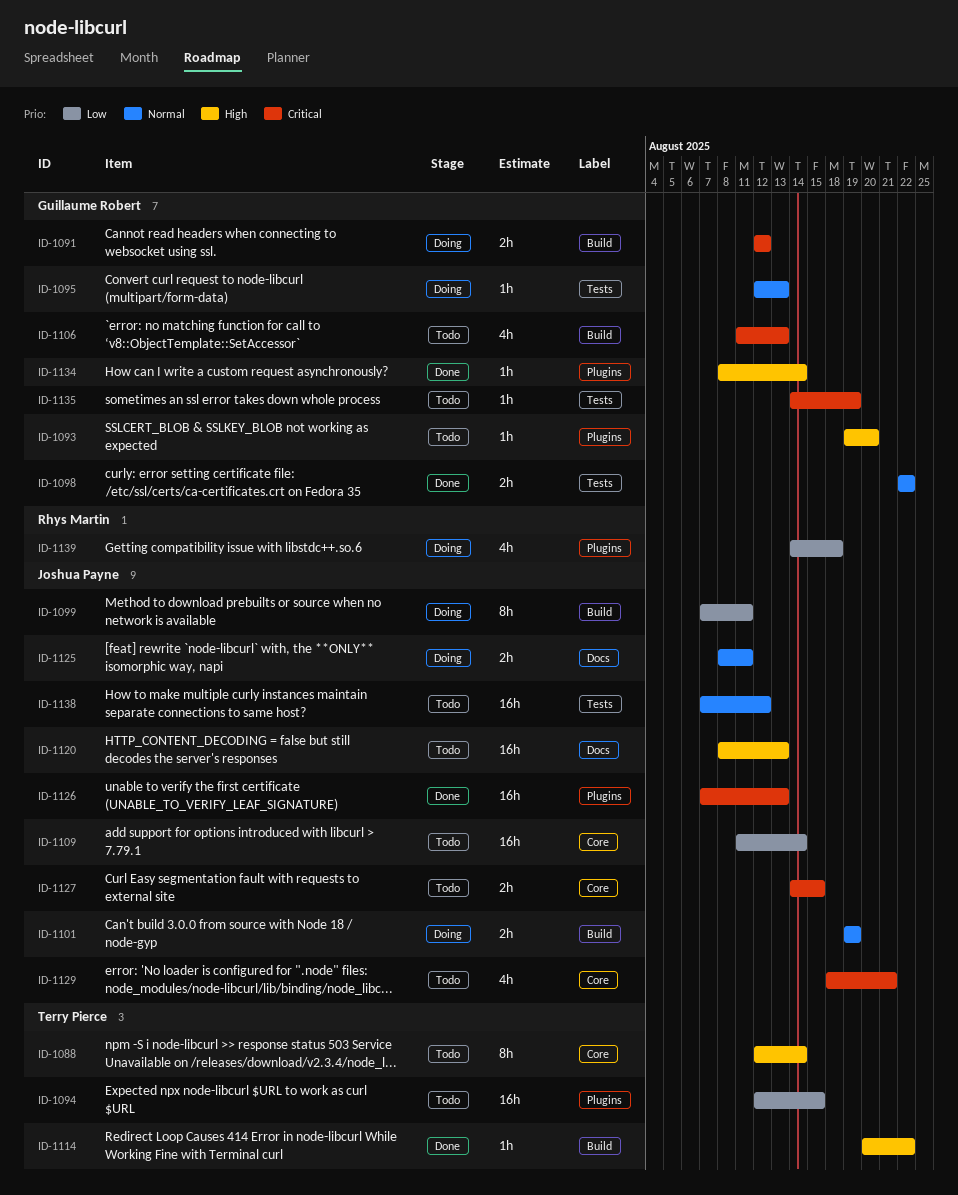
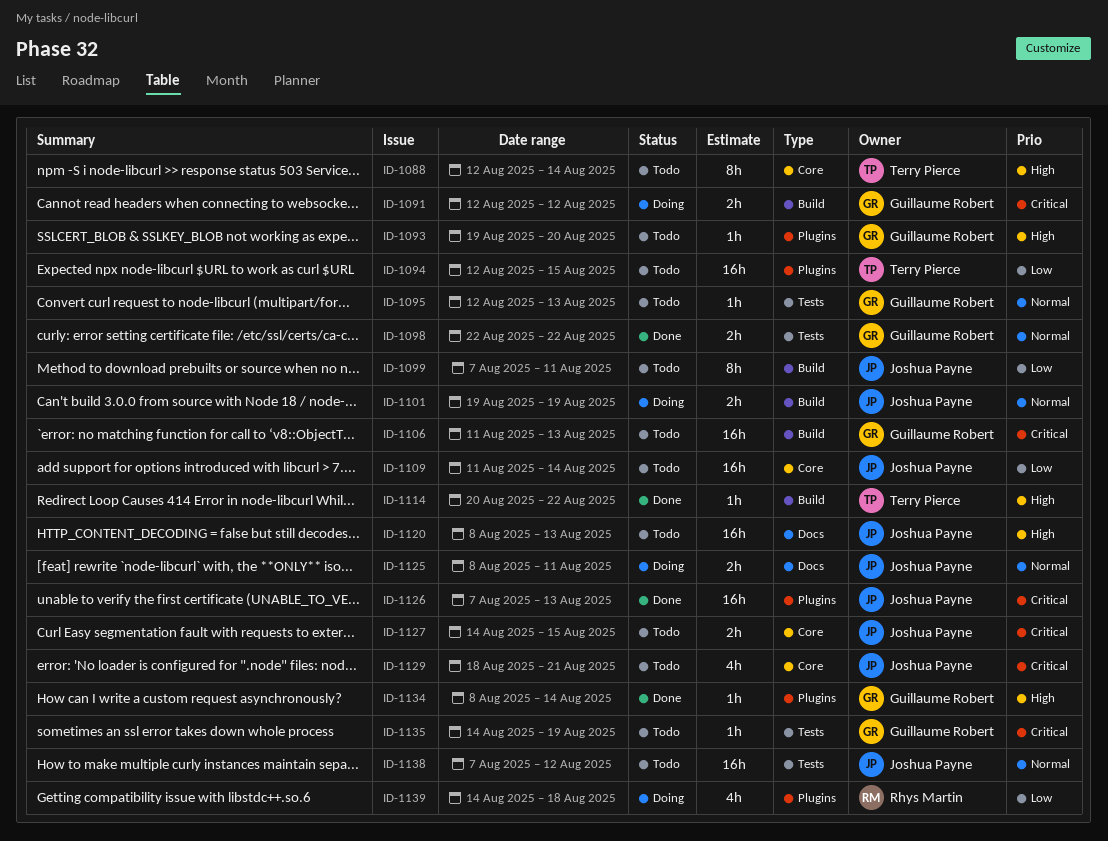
ID-1095, status: Doing -> Todo
ID-1099, status: Doing -> Todo
ID-1106, estimate: 4h -> 16h

